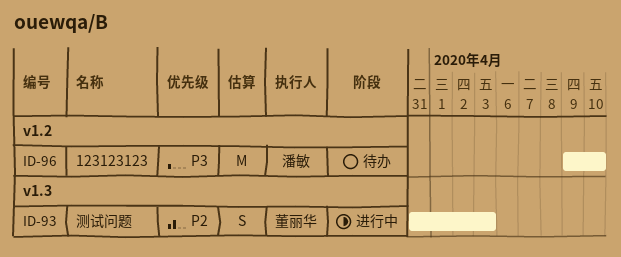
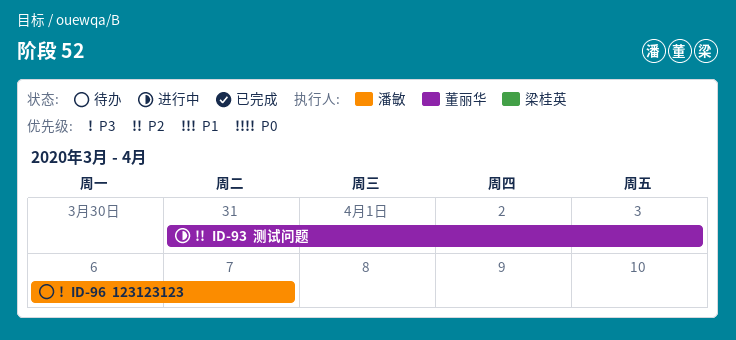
ID-96, start: Apr 9 -> Apr 6
ID-96, due: Apr 10 -> Apr 7

